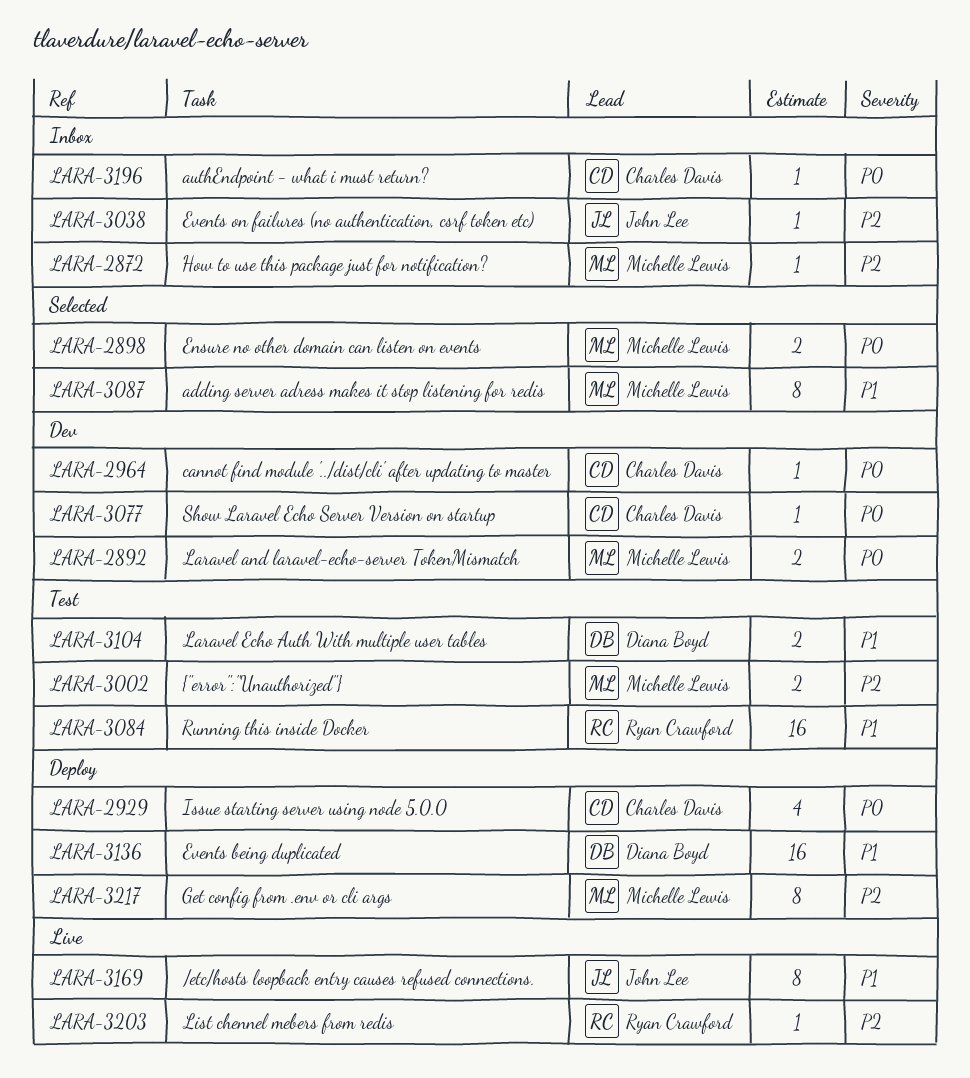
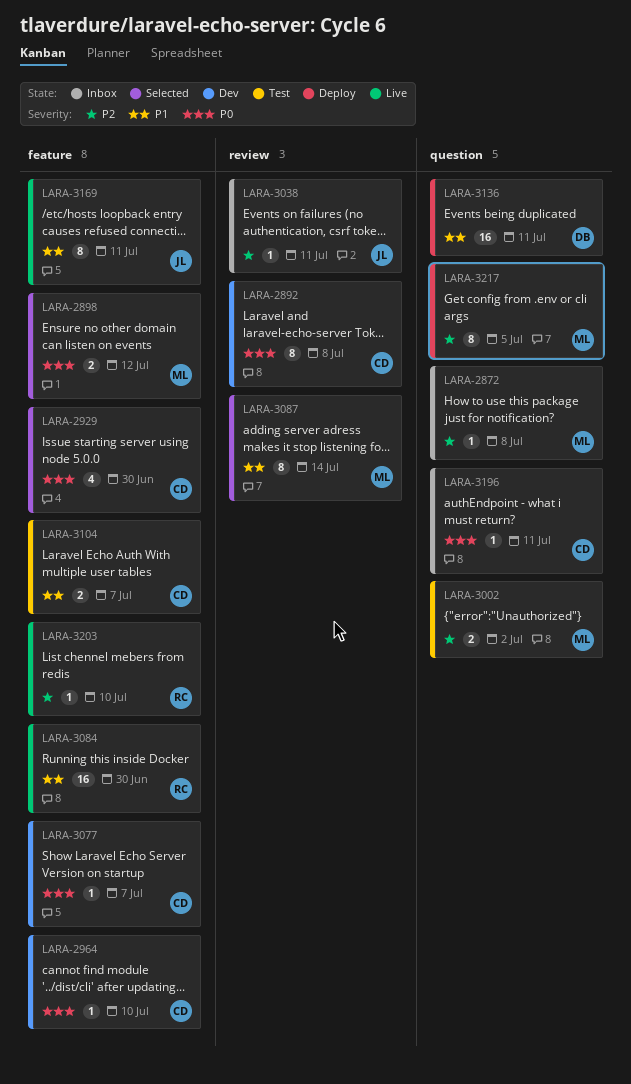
LARA-2892, owner: Michelle Lewis -> Charles Davis
LARA-2892, estimate: 2 -> 8
LARA-2929, status: Deploy -> Selected
LARA-3084, status: Test -> Live
LARA-3104, owner: Diana Boyd -> Charles Davis

